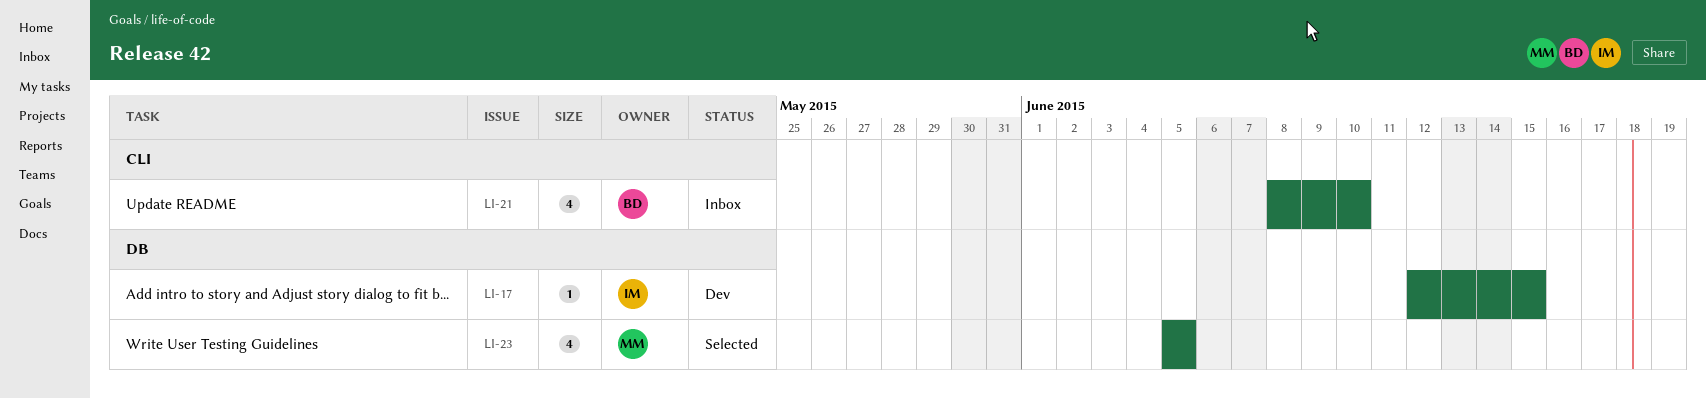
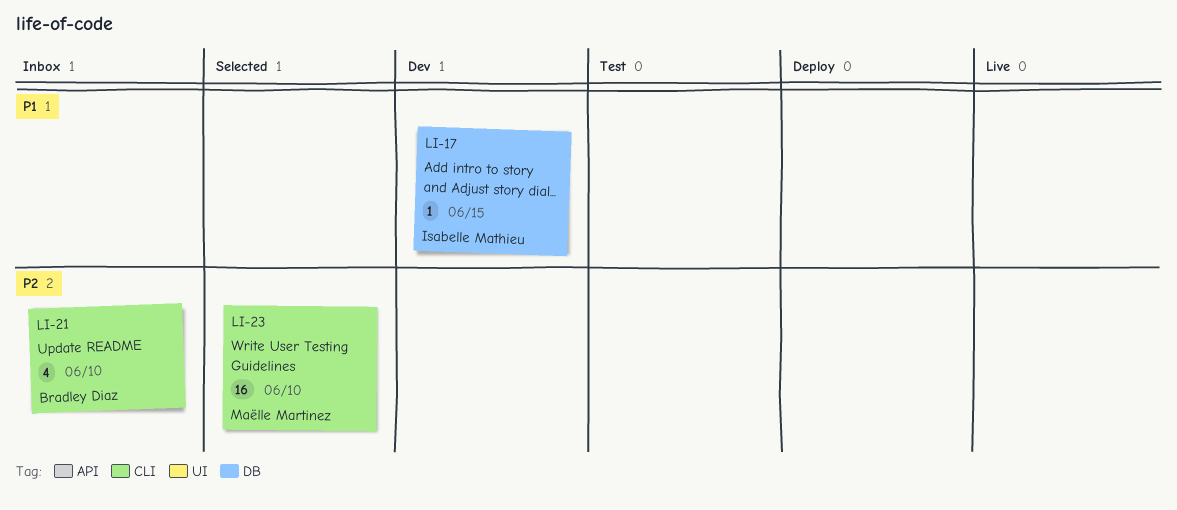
LI-23, label: DB -> CLI
LI-23, estimate: 4 -> 16
LI-23, due: Jun 5 -> Jun 10

